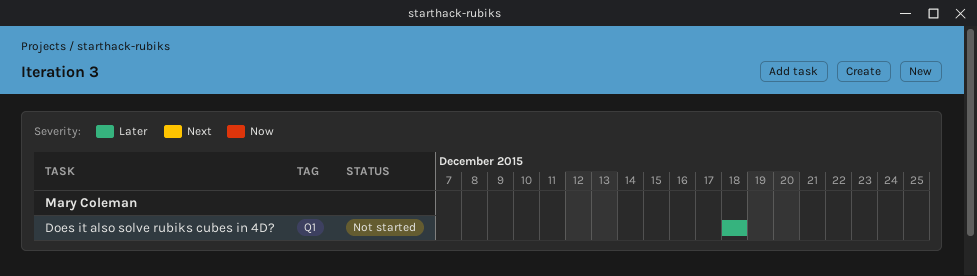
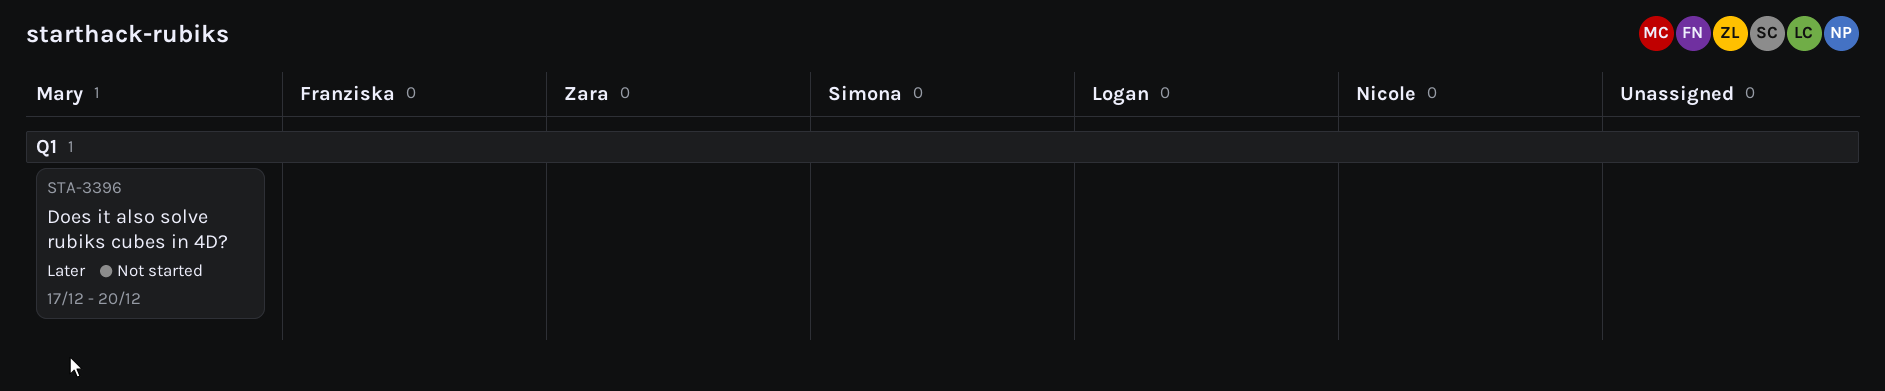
Does it also solve rubiks cubes in 4D?, start: Dec 18 -> Dec 17
Does it also solve rubiks cubes in 4D?, due: Dec 18 -> Dec 20

